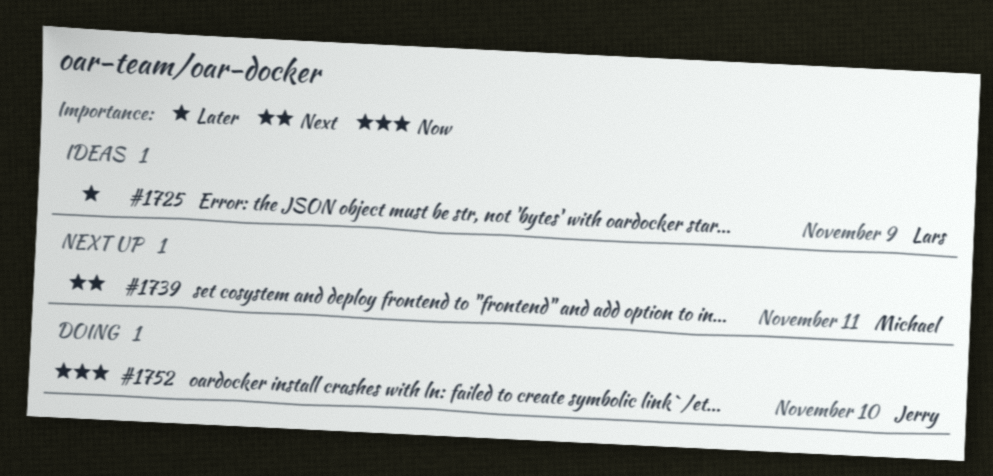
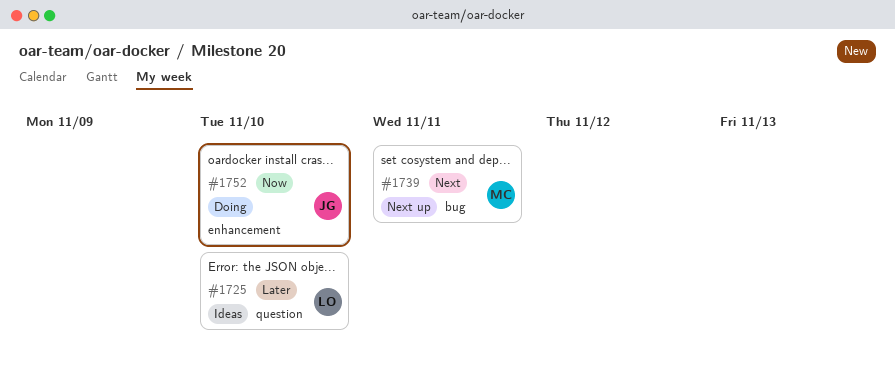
#1725, due: Nov 9 -> Nov 10

